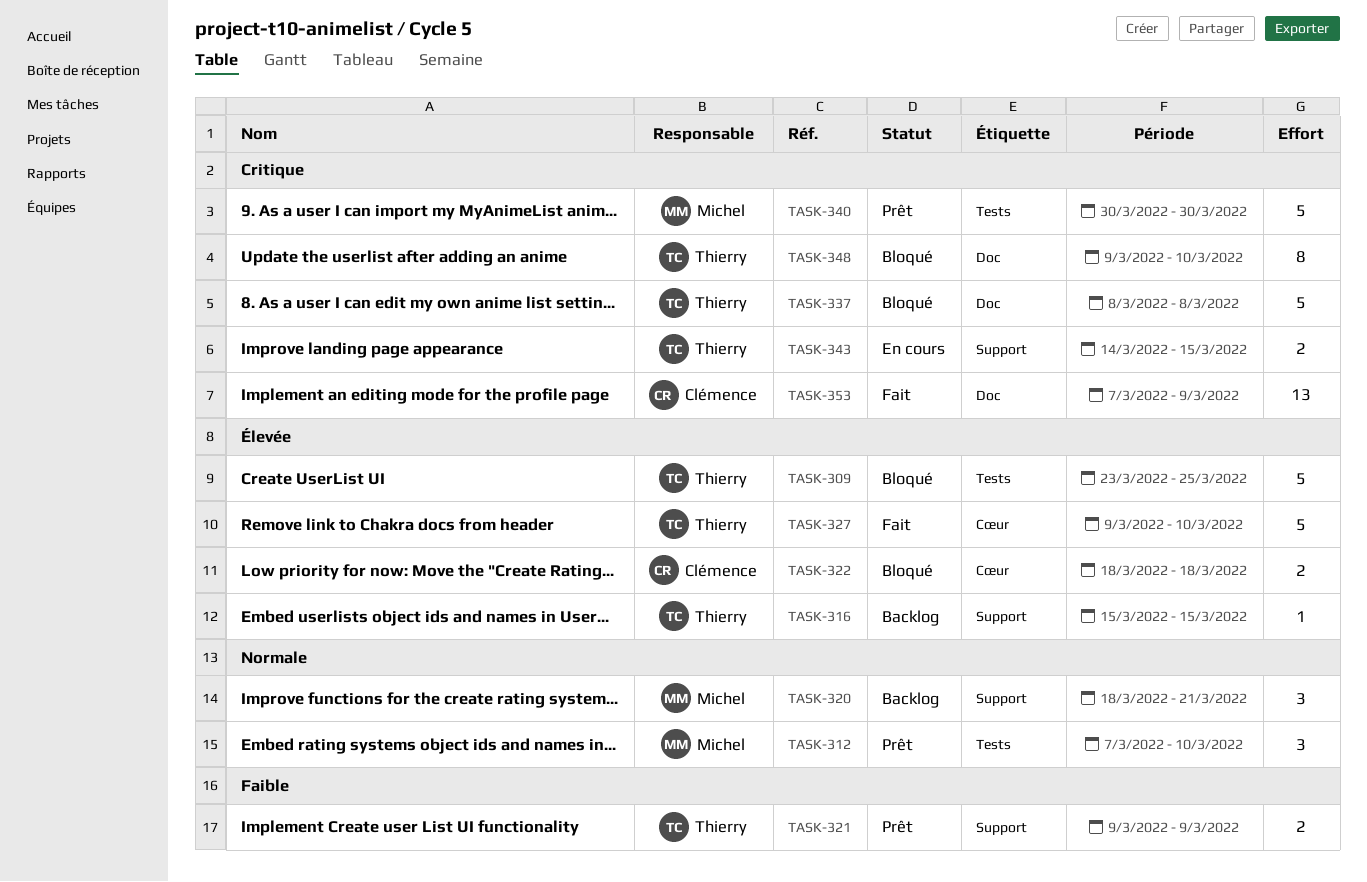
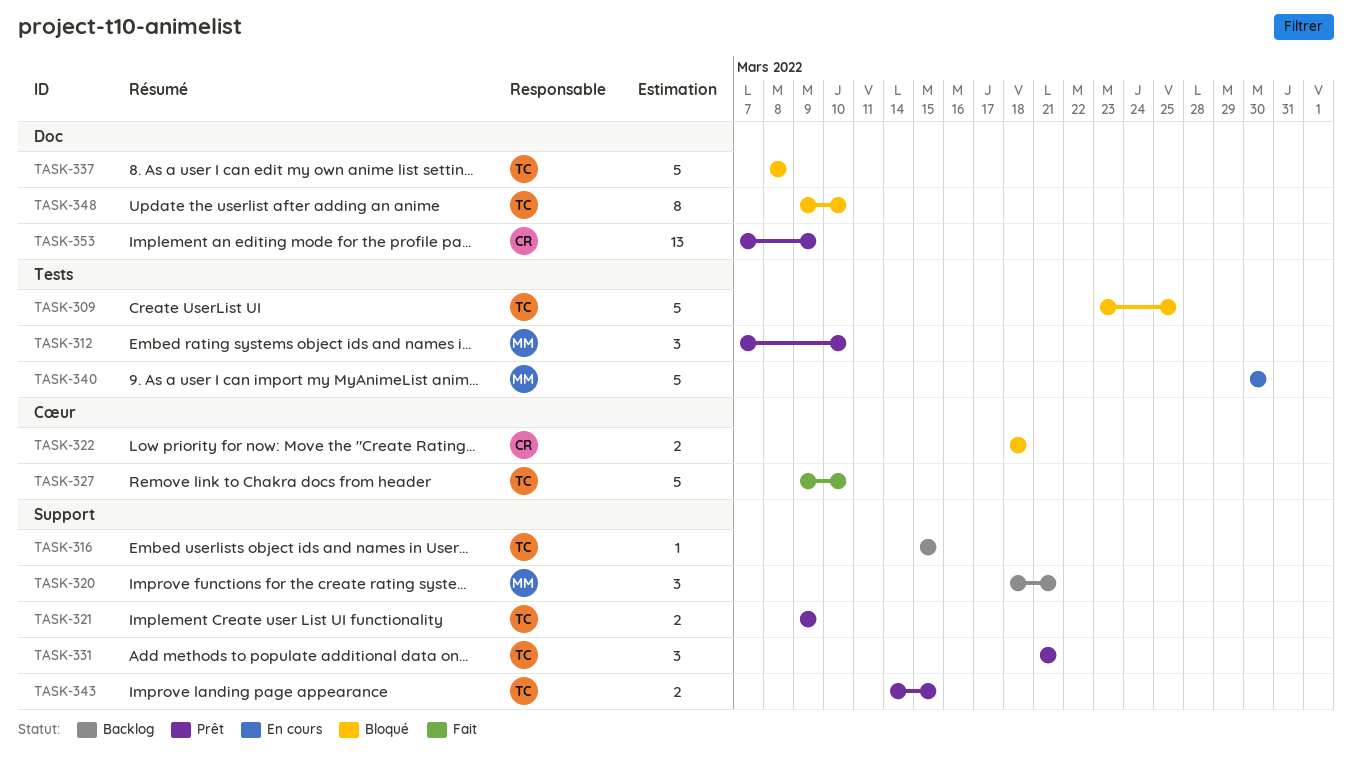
TASK-331: none -> present
TASK-340, status: Prêt -> En cours
TASK-343, status: En cours -> Prêt
TASK-353, status: Fait -> Prêt

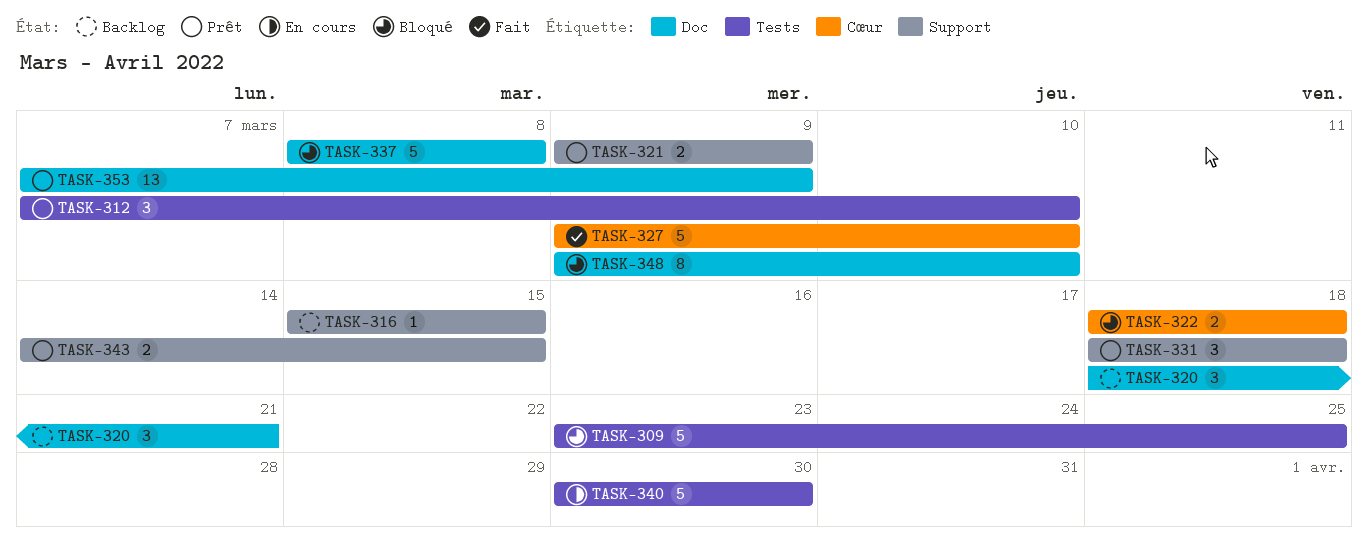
TASK-320, label: Support -> Doc
TASK-331, start: Mar 21 -> Mar 18
TASK-331, due: Mar 21 -> Mar 18

